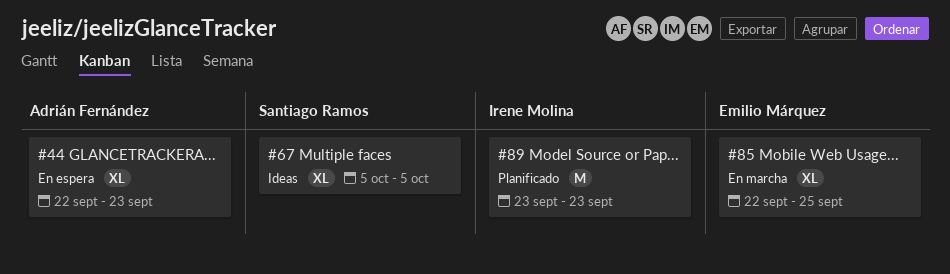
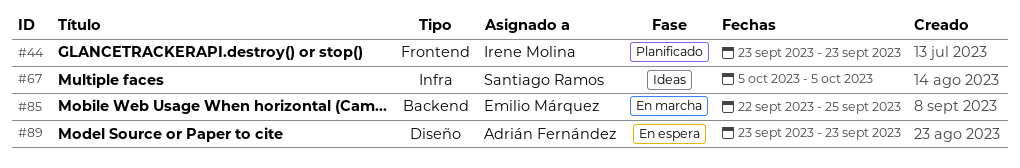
#44, status: En espera -> Planificado
#44, owner: Adrián Fernández -> Irene Molina
#44, start: Sep 22 -> Sep 23
#89, status: Planificado -> En espera
#89, owner: Irene Molina -> Adrián Fernández

